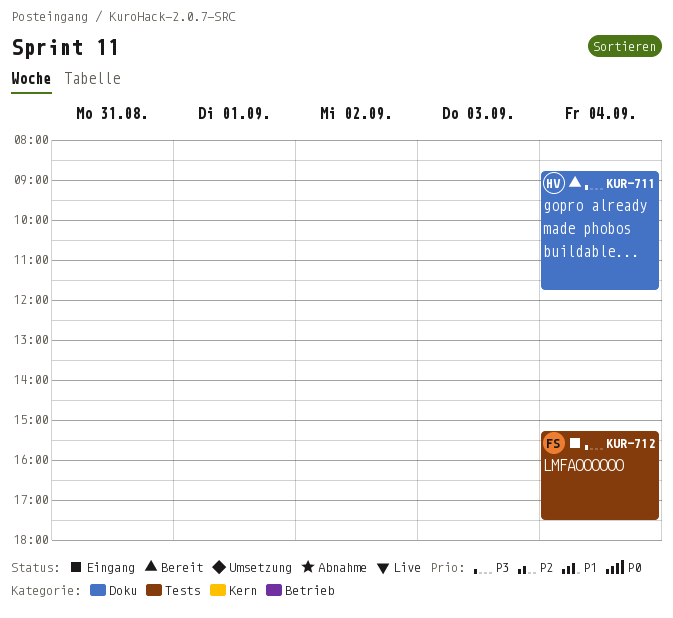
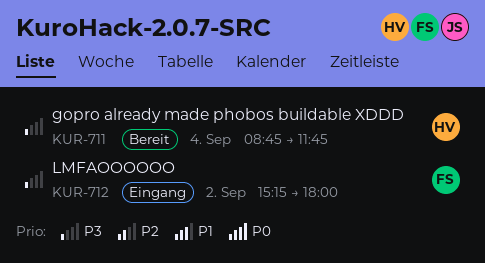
KUR-712, day: Sep 4 -> Sep 2
KUR-712, ends: 17:30 -> 18:00

